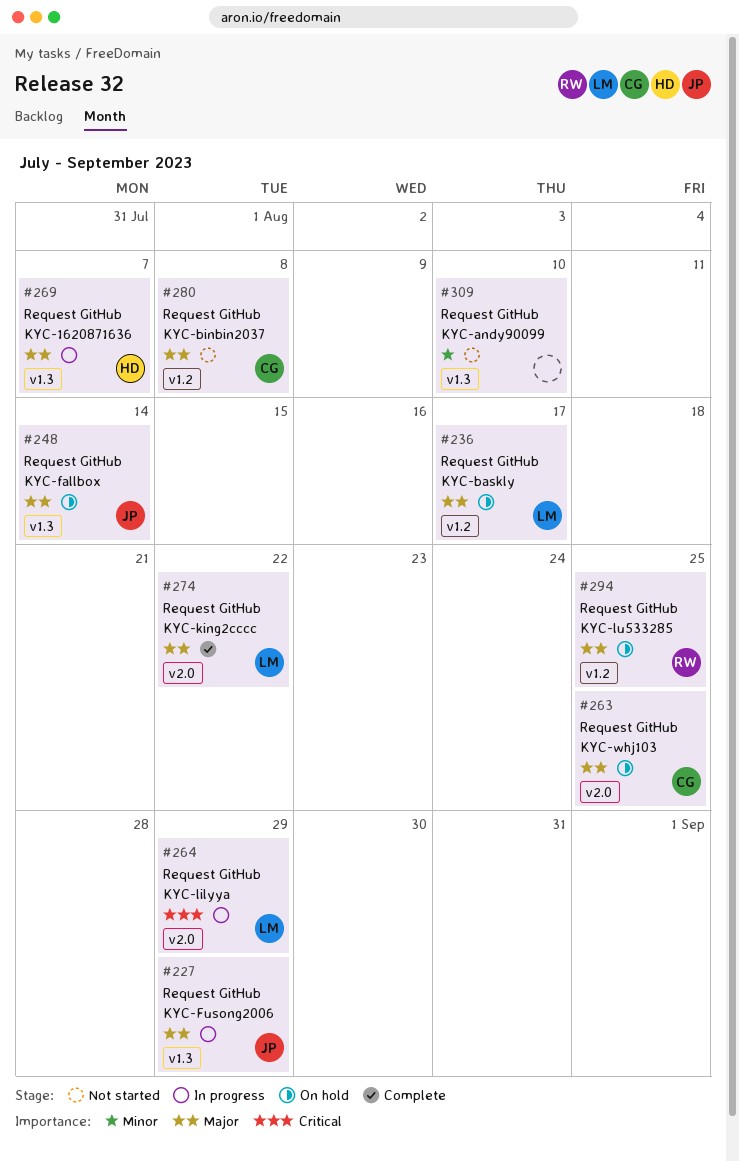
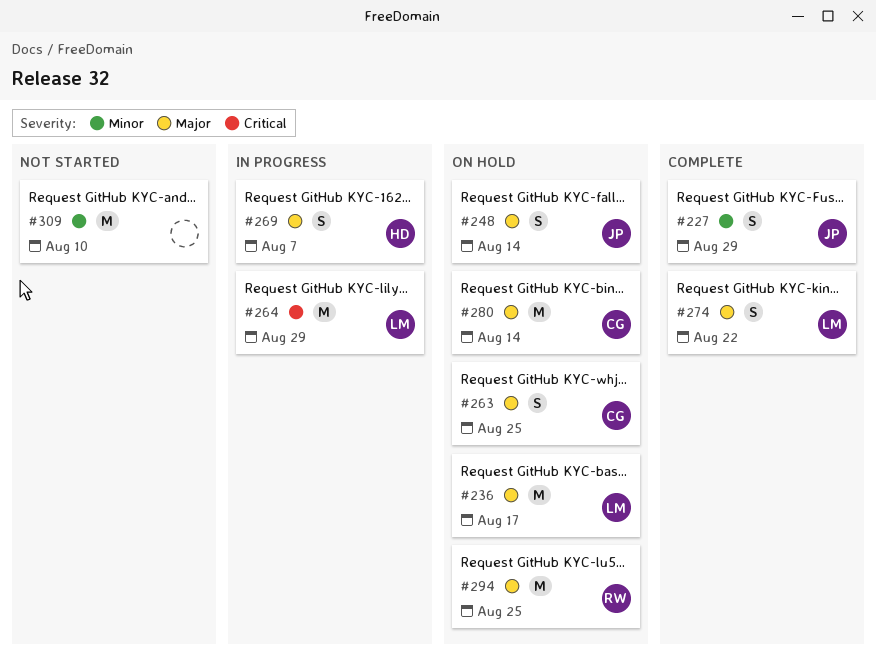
#227, status: In progress -> Complete
#227, priority: Major -> Minor
#280, status: Not started -> On hold
#280, due: Aug 8 -> Aug 14

